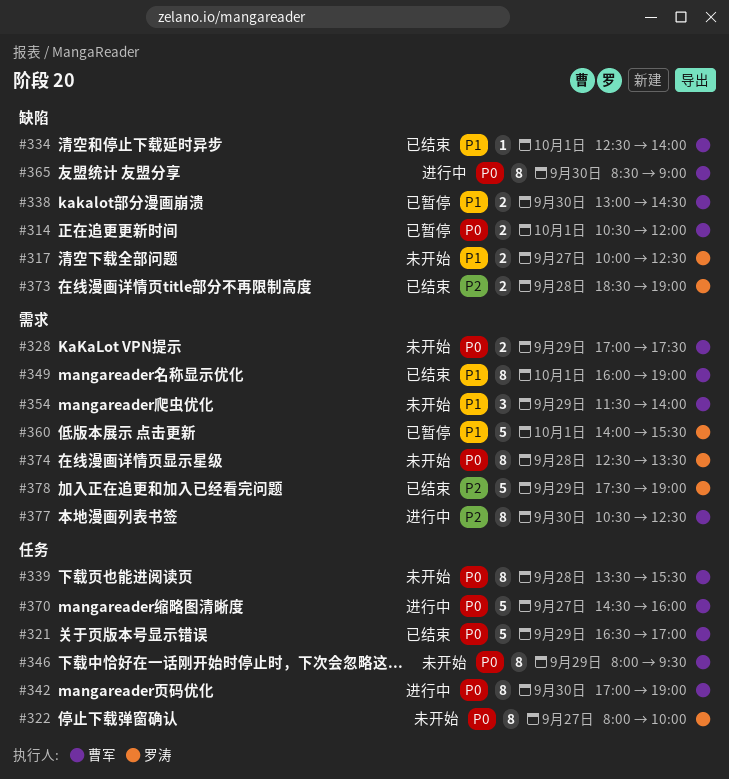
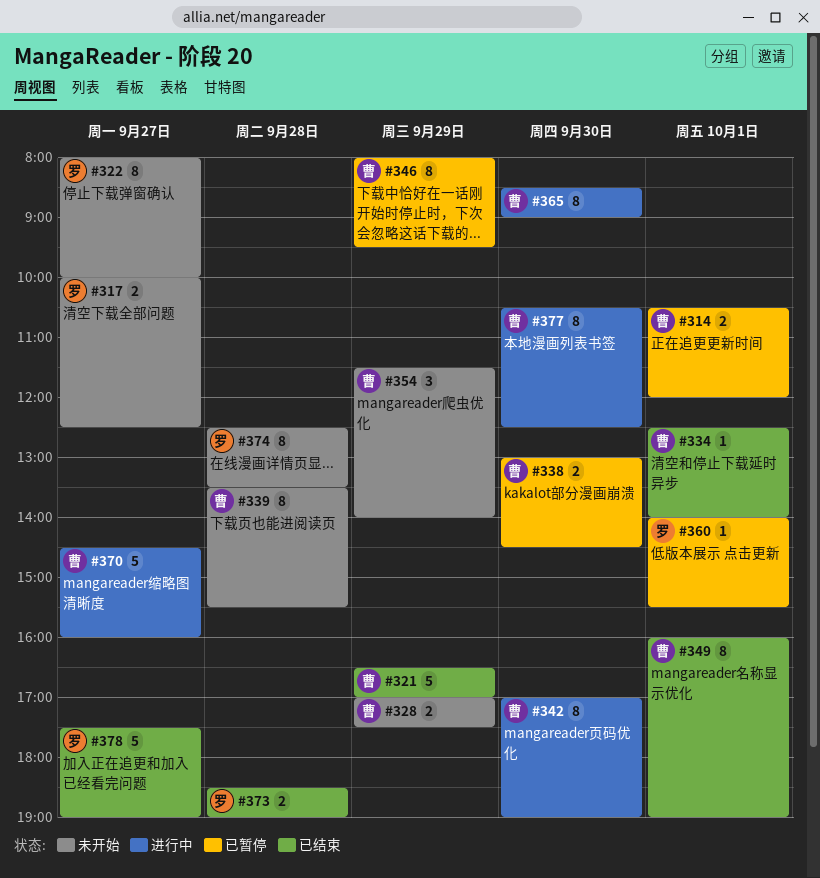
#346, status: 未开始 -> 已暂停
#360, estimate: 5 -> 1
#378, day: Sep 29 -> Sep 27

